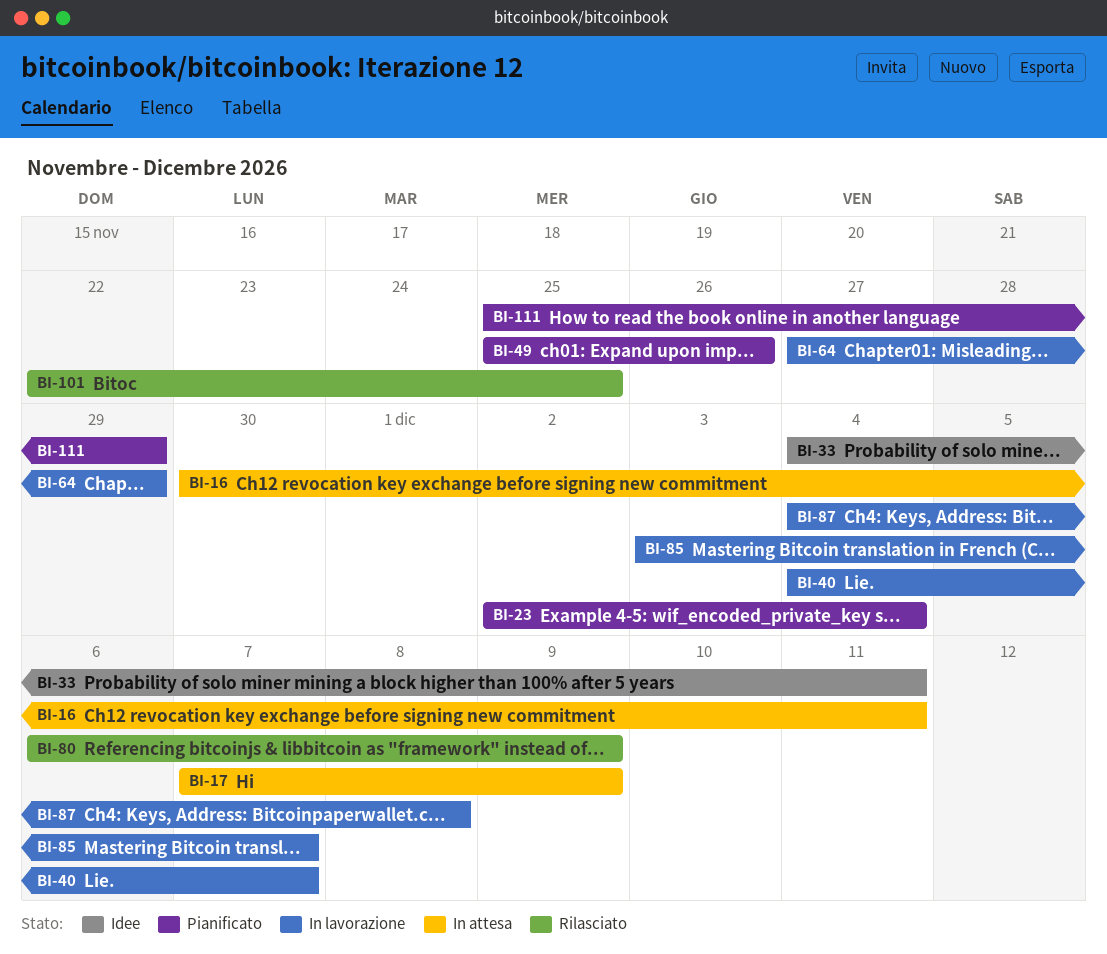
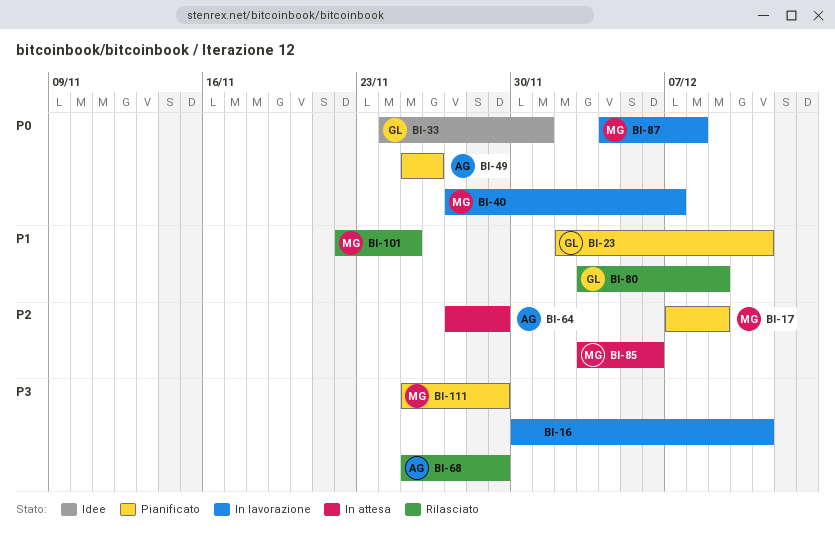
BI-16, status: In attesa -> In lavorazione
BI-17, status: In attesa -> Pianificato
BI-23, due: Dec 4 -> Dec 11
BI-33, start: Dec 4 -> Nov 24
BI-33, due: Dec 11 -> Dec 1
BI-40, start: Dec 4 -> Nov 27
BI-64, status: In lavorazione -> In attesa
BI-68: none -> present
BI-80, start: Dec 6 -> Dec 3
BI-85, status: In lavorazione -> In attesa
BI-85, due: Dec 7 -> Dec 6

